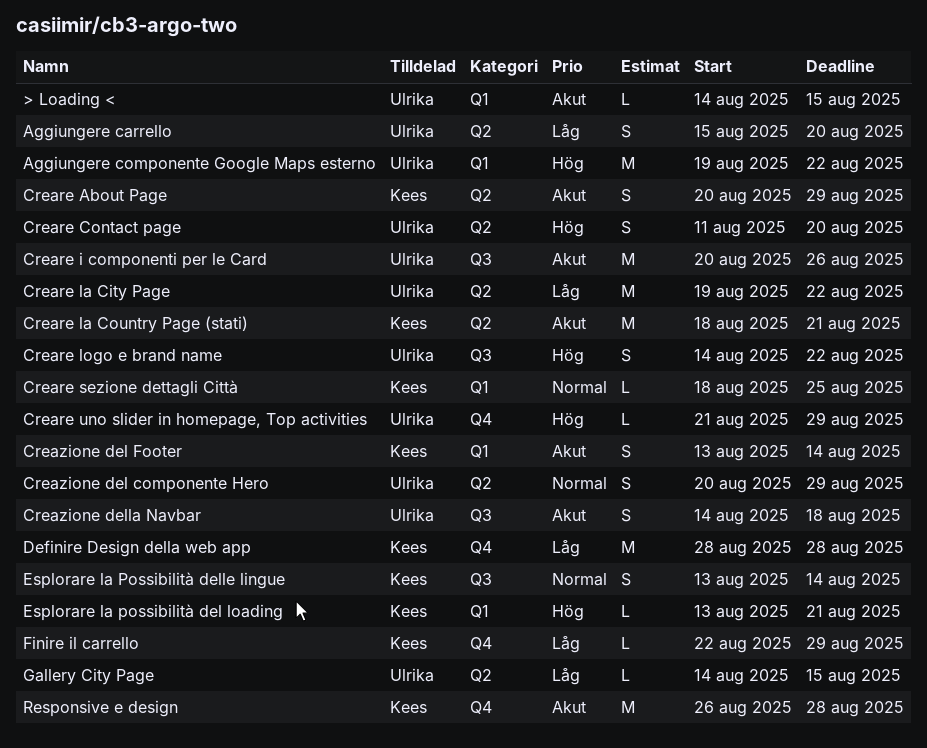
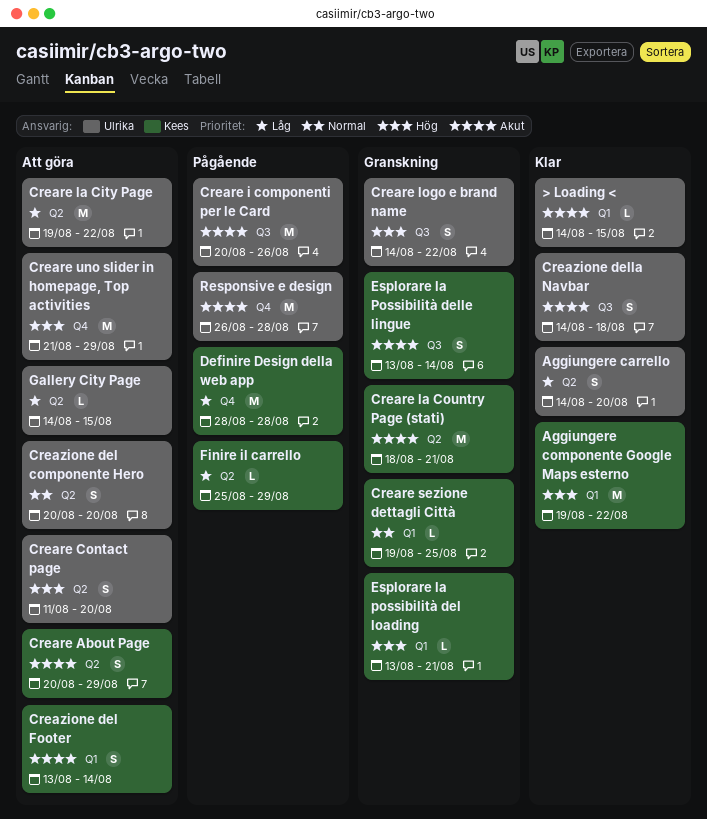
Aggiungere carrello, start: Aug 15 -> Aug 14
Aggiungere componente Google Maps esterno, owner: Ulrika -> Kees
Creare sezione dettagli Città, start: Aug 18 -> Aug 19
Creare uno slider in homepage, Top activities, estimate: L -> M
Creazione del componente Hero, due: Aug 29 -> Aug 20
Esplorare la Possibilità delle lingue, priority: Normal -> Akut
Finire il carrello, label: Q4 -> Q2
Finire il carrello, start: Aug 22 -> Aug 25
Responsive e design, owner: Kees -> Ulrika

